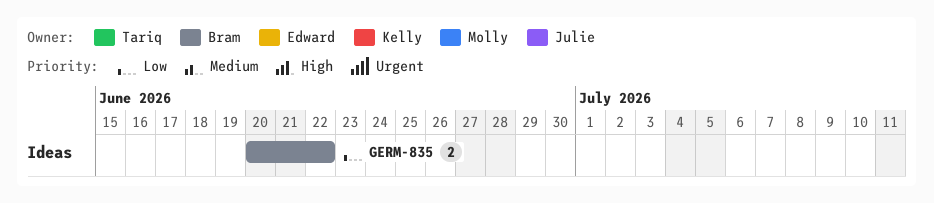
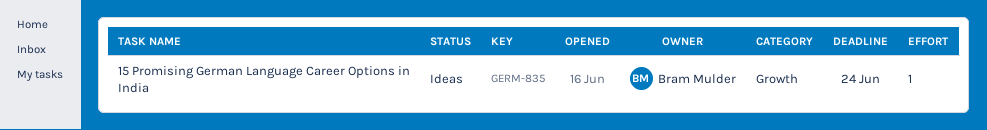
GERM-835, estimate: 2 -> 1
GERM-835, due: Jun 22 -> Jun 24

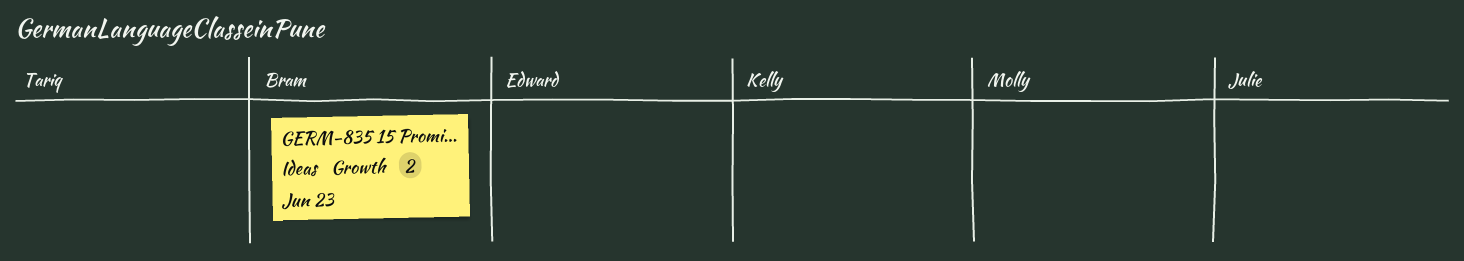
GERM-835, estimate: 1 -> 2
GERM-835, due: Jun 24 -> Jun 23

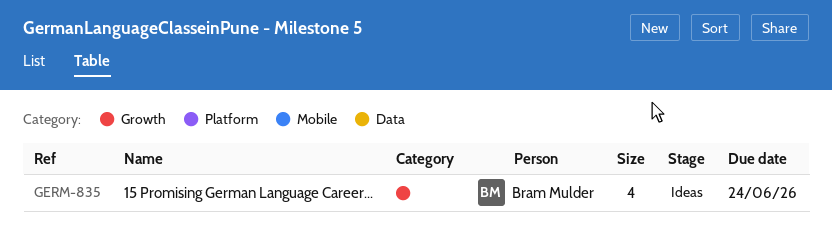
GERM-835, estimate: 2 -> 4
GERM-835, due: Jun 23 -> Jun 24

